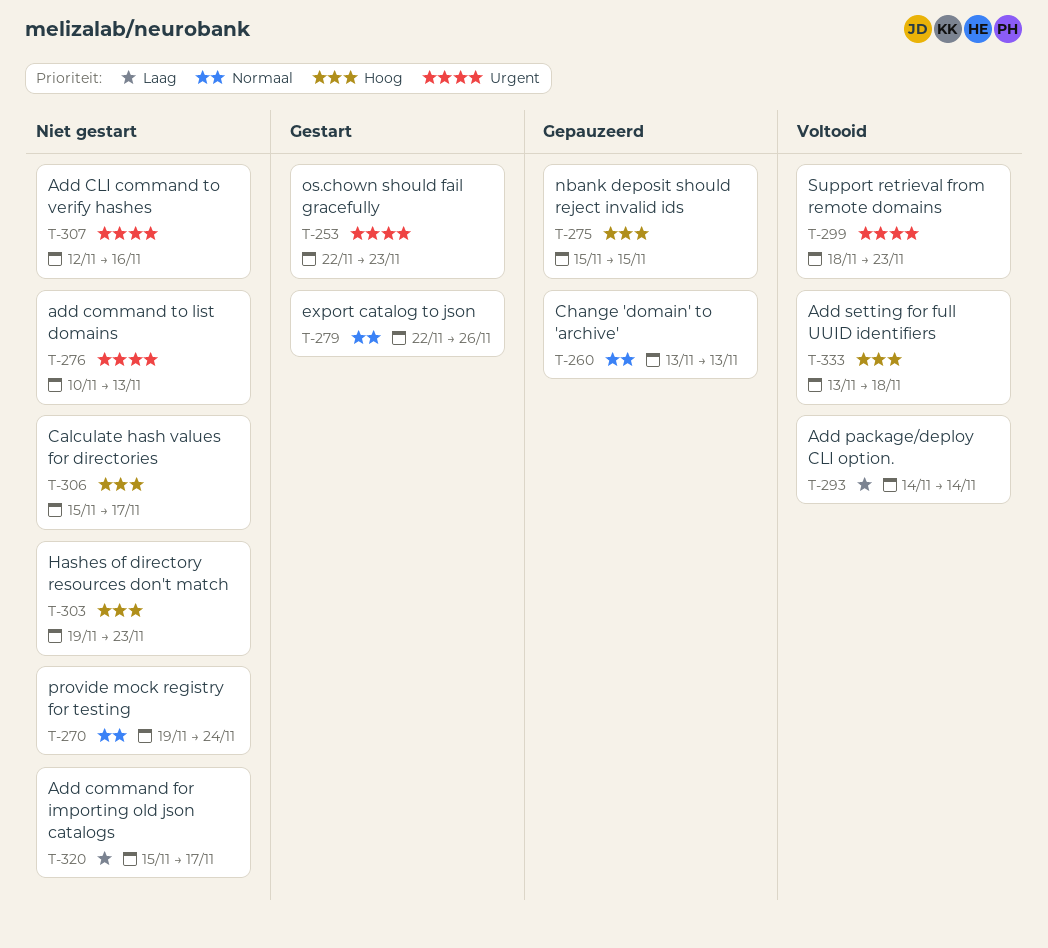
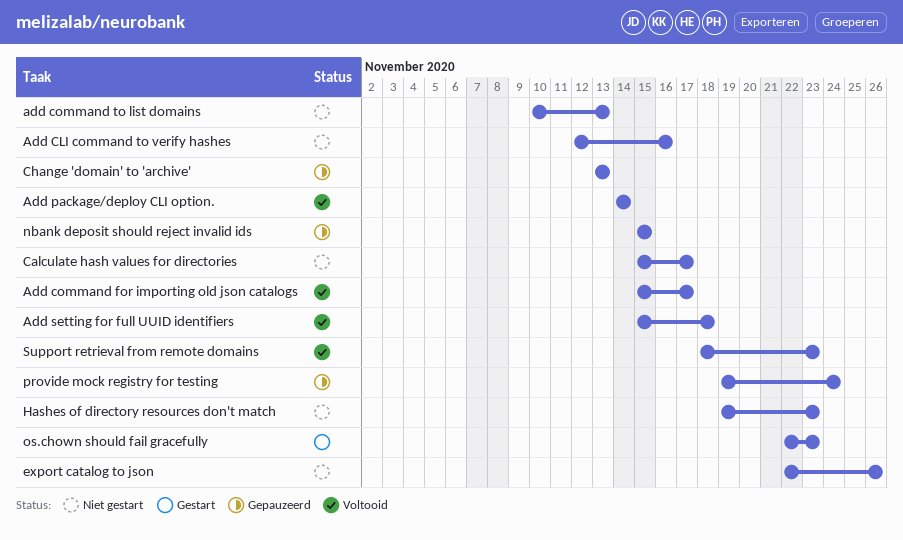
Add command for importing old json catalogs, status: Niet gestart -> Voltooid
Add setting for full UUID identifiers, start: Nov 13 -> Nov 15
export catalog to json, status: Gestart -> Niet gestart
provide mock registry for testing, status: Niet gestart -> Gepauzeerd

